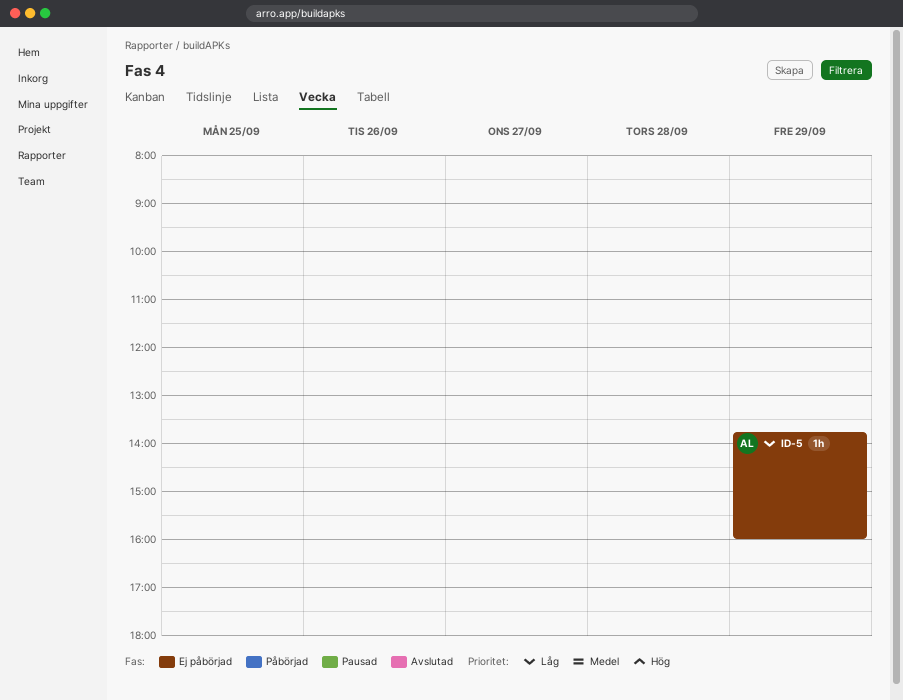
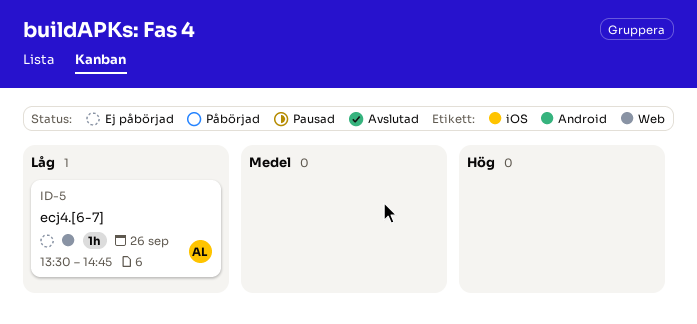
ID-5, day: Sep 29 -> Sep 26
ID-5, begins: 13:45 -> 13:30
ID-5, ends: 16:00 -> 14:45

